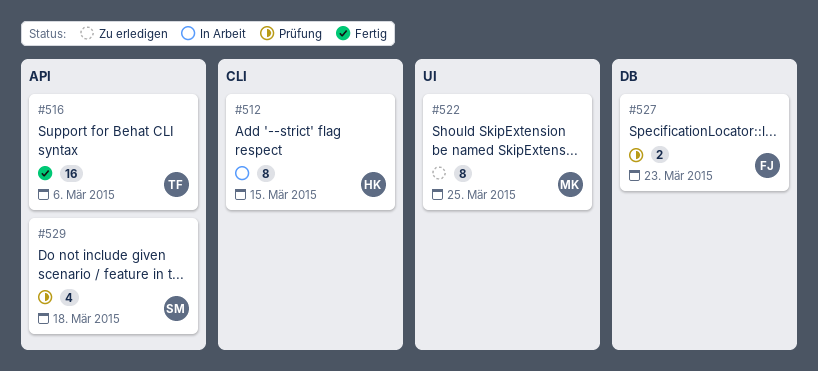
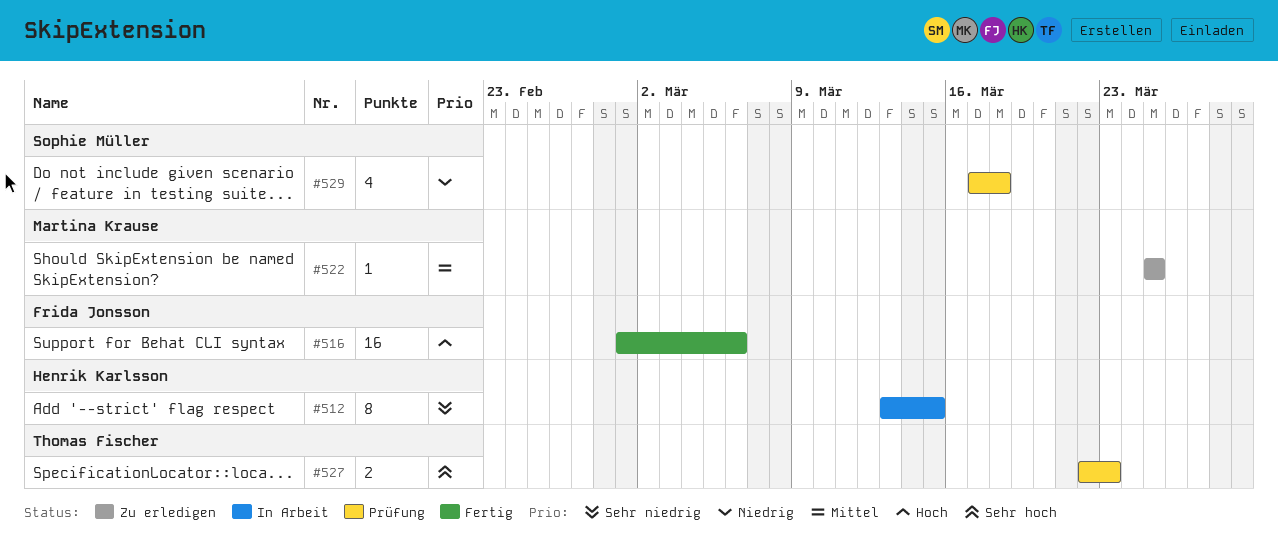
#516, owner: Thomas Fischer -> Frida Jonsson
#522, estimate: 8 -> 1
#527, owner: Frida Jonsson -> Thomas Fischer

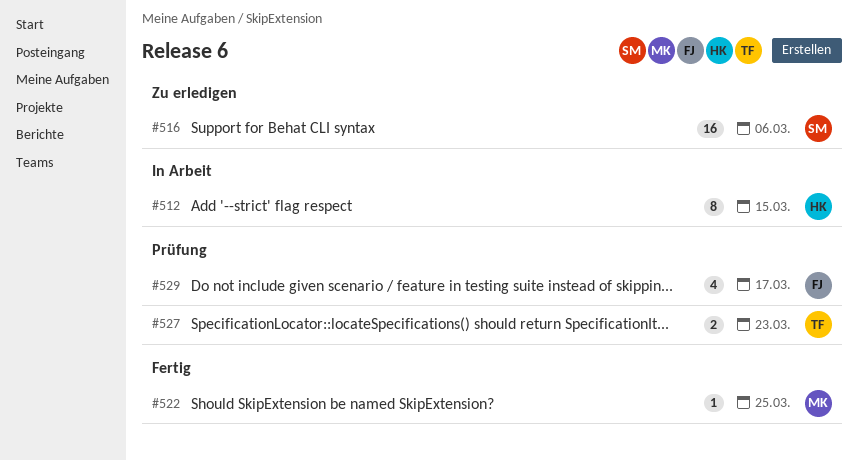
#516, status: Fertig -> Zu erledigen
#516, owner: Frida Jonsson -> Sophie Müller
#522, status: Zu erledigen -> Fertig
#529, owner: Sophie Müller -> Frida Jonsson
#529, due: Mar 18 -> Mar 17

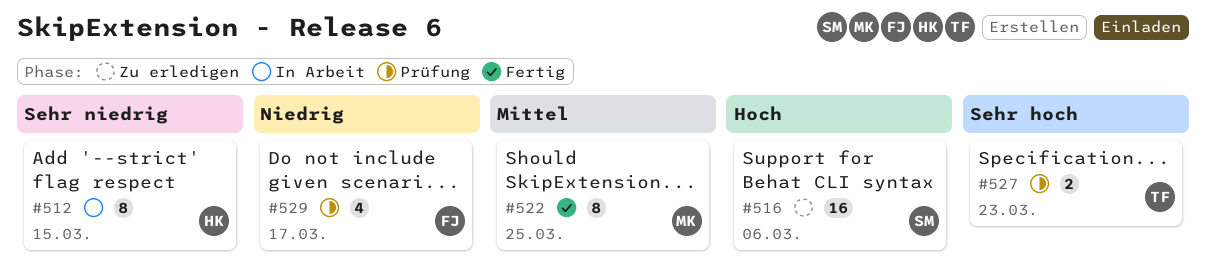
#522, estimate: 1 -> 8

